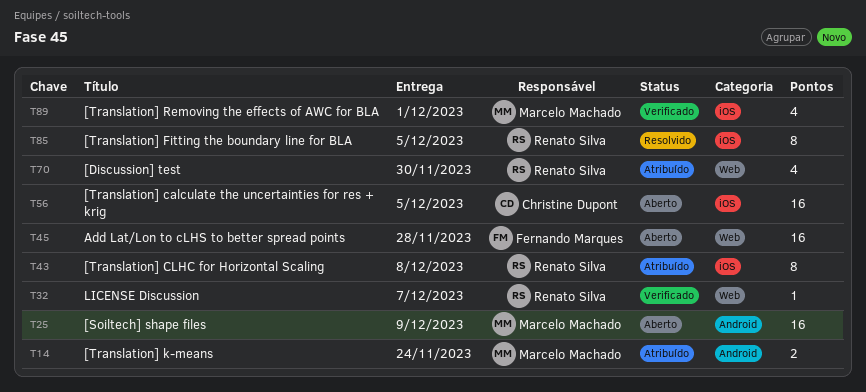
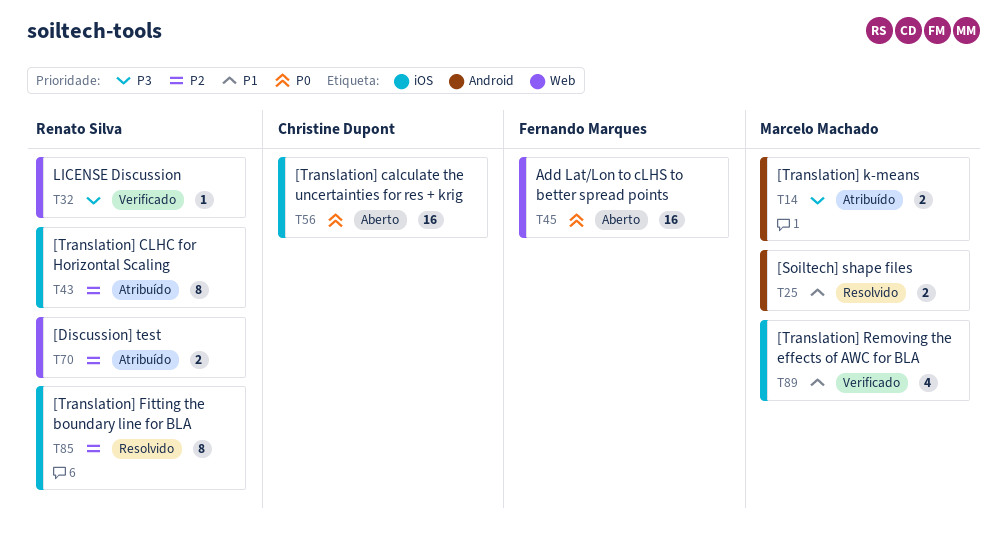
T25, status: Aberto -> Resolvido
T25, estimate: 16 -> 2
T70, estimate: 4 -> 2

